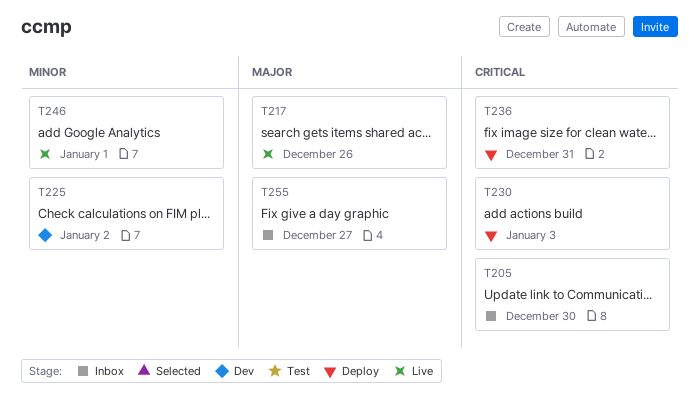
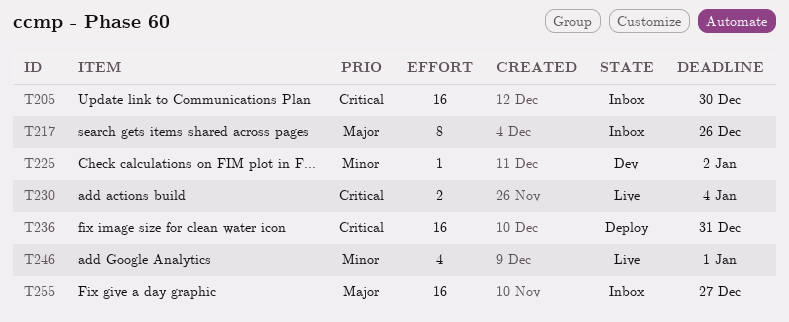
T217, status: Live -> Inbox
T230, status: Deploy -> Live
T230, due: Jan 3 -> Jan 4

